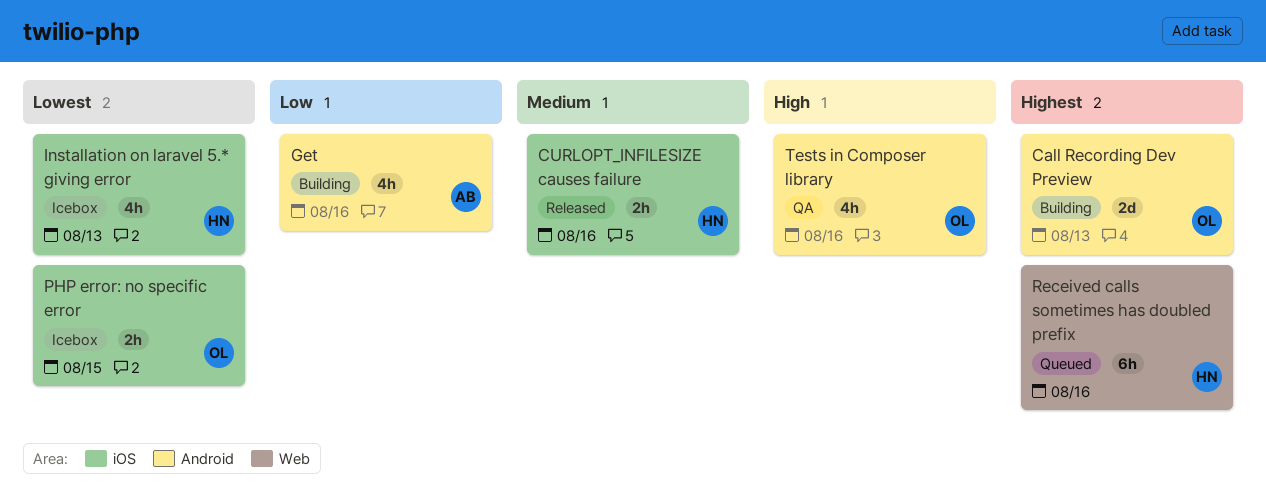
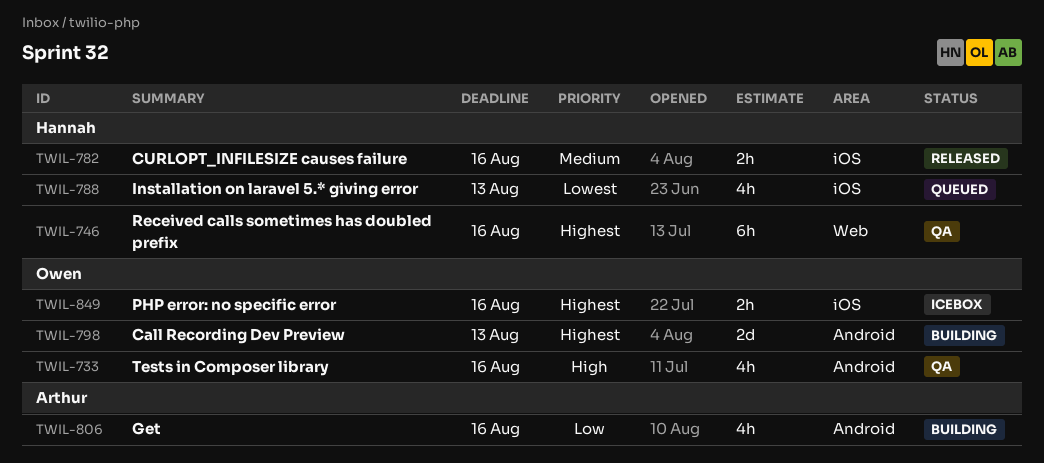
Installation on laravel 5.* giving error, status: Icebox -> Queued
PHP error: no specific error, priority: Lowest -> Highest
PHP error: no specific error, due: Aug 15 -> Aug 16
Received calls sometimes has doubled prefix, status: Queued -> QA

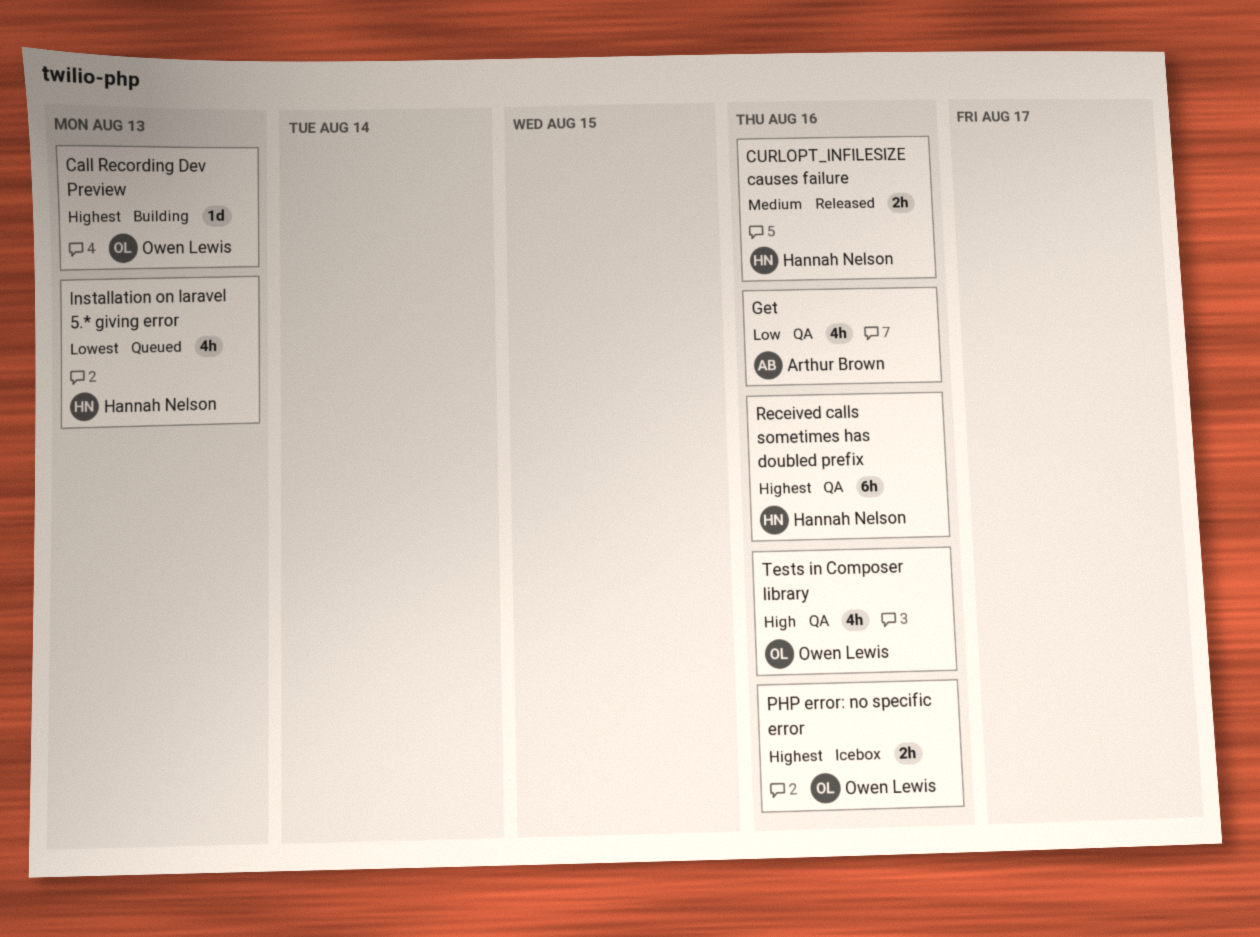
Call Recording Dev Preview, estimate: 2d -> 1d
Get, status: Building -> QA

